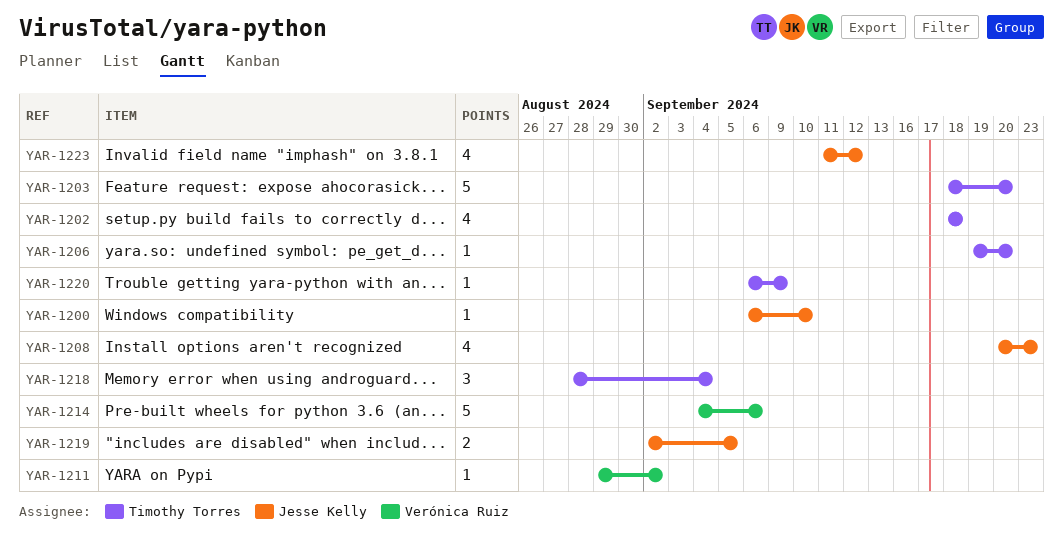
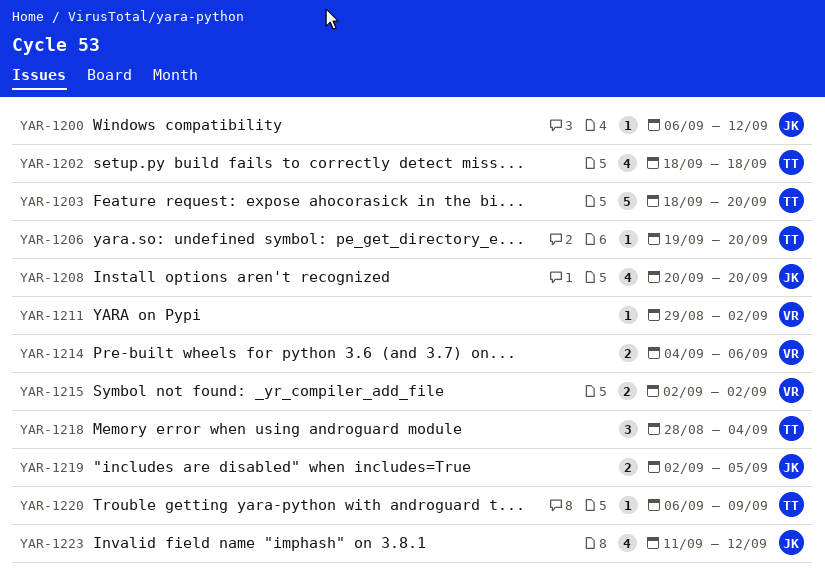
YAR-1200, due: Sep 10 -> Sep 12
YAR-1208, due: Sep 23 -> Sep 20
YAR-1214, estimate: 5 -> 2
YAR-1215: none -> present

